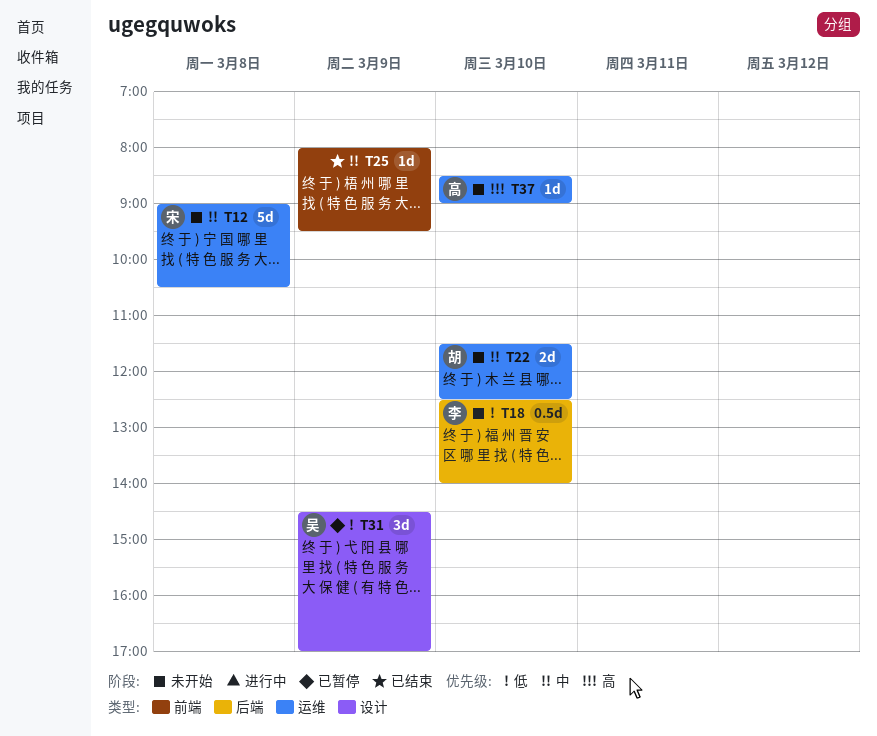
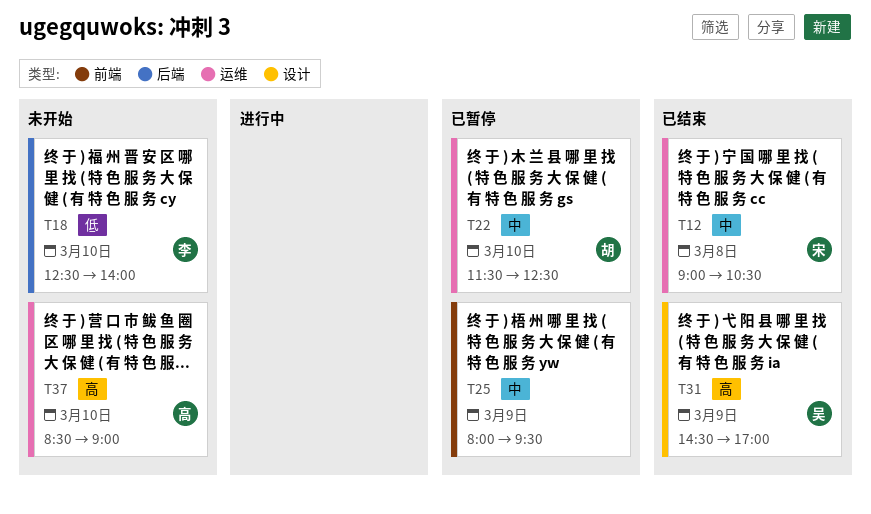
T12, status: 未开始 -> 已结束
T22, status: 未开始 -> 已暂停
T25, status: 已结束 -> 已暂停
T31, status: 已暂停 -> 已结束
T31, priority: 低 -> 高

